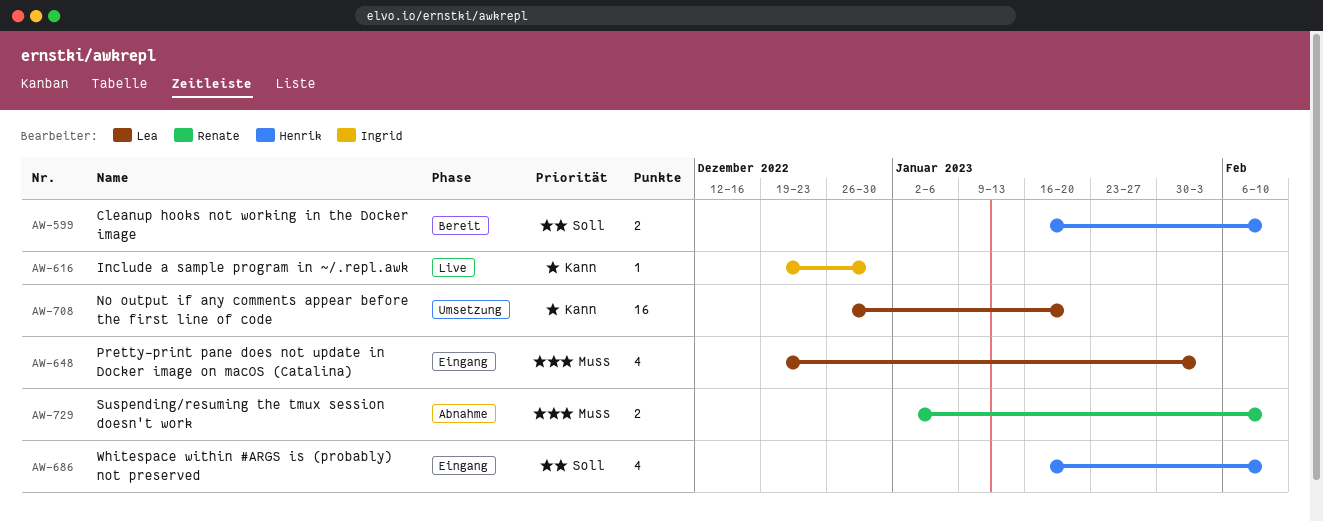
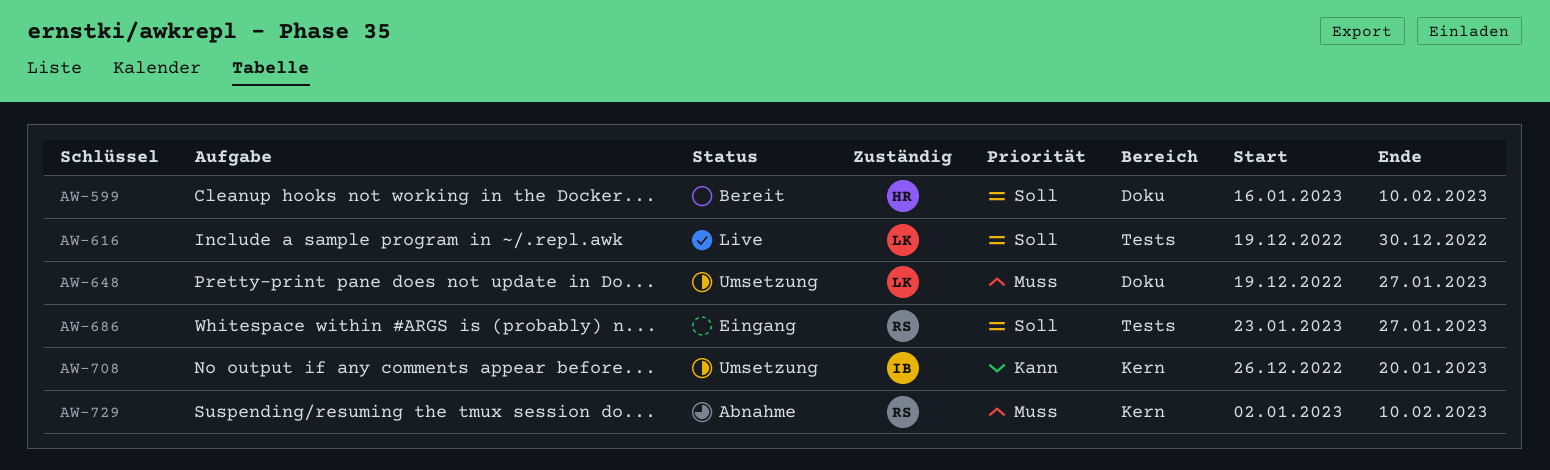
AW-616, owner: Ingrid -> Lea
AW-616, priority: Kann -> Soll
AW-648, status: Eingang -> Umsetzung
AW-648, due: Feb 3 -> Jan 27
AW-686, owner: Henrik -> Renate
AW-686, start: Jan 16 -> Jan 23
AW-686, due: Feb 10 -> Jan 27
AW-708, owner: Lea -> Ingrid

